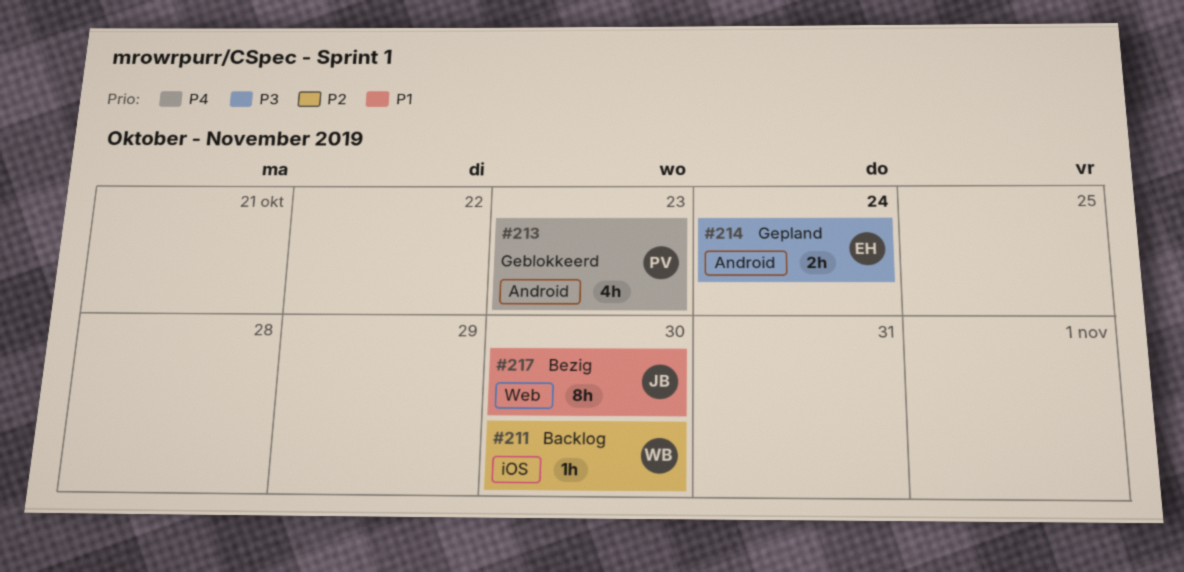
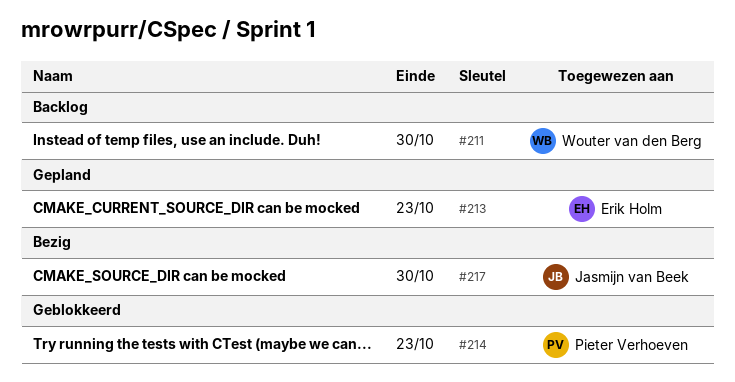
#213, status: Geblokkeerd -> Gepland
#213, owner: Pieter Verhoeven -> Erik Holm
#214, status: Gepland -> Geblokkeerd
#214, owner: Erik Holm -> Pieter Verhoeven
#214, due: Oct 24 -> Oct 23

